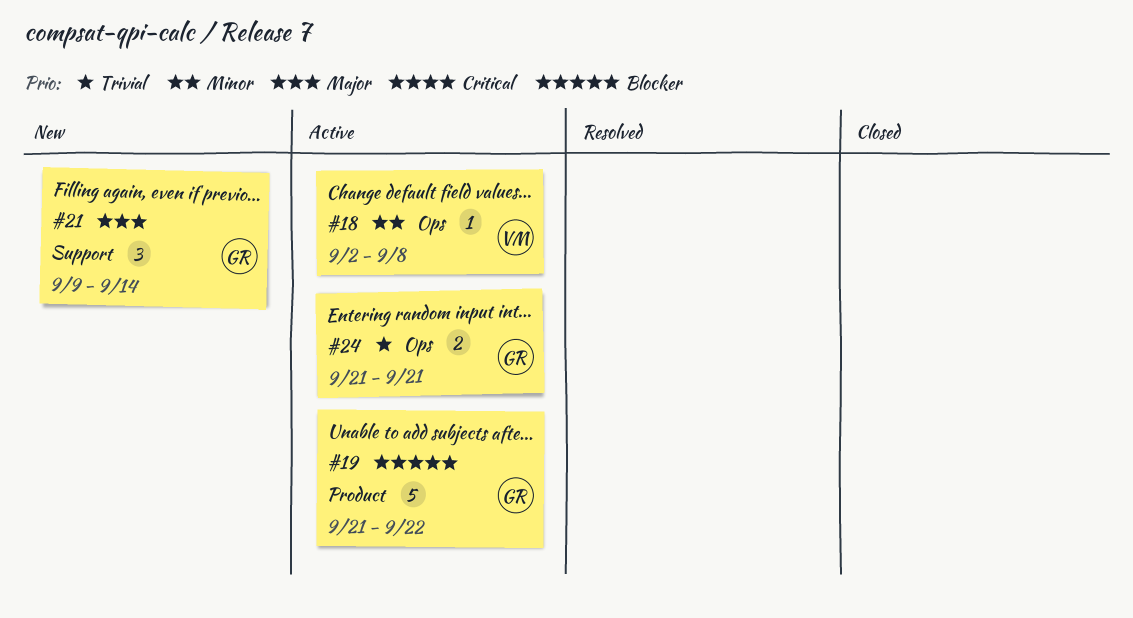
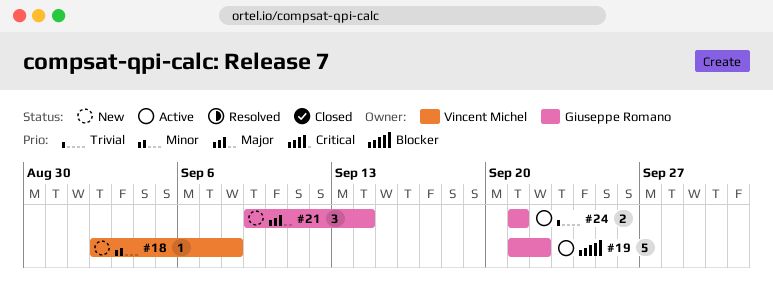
#18, status: Active -> New

